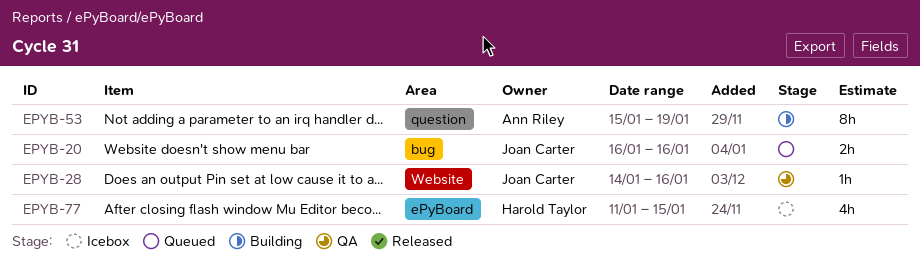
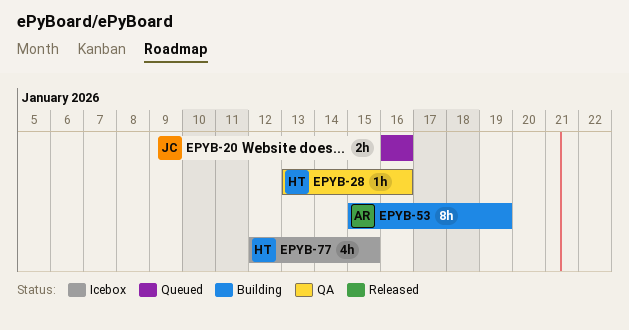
EPYB-28, owner: Joan Carter -> Harold Taylor
EPYB-28, start: Jan 14 -> Jan 13
EPYB-77, start: Jan 11 -> Jan 12

